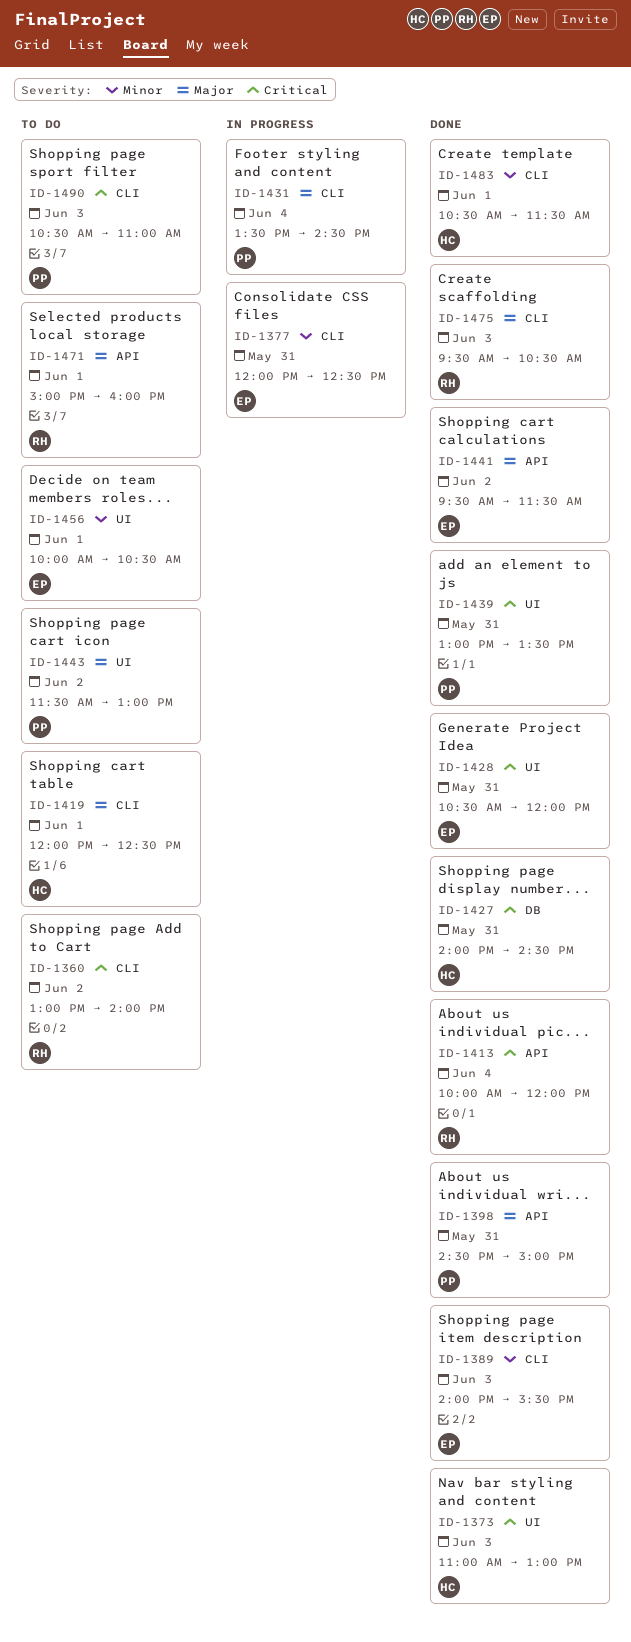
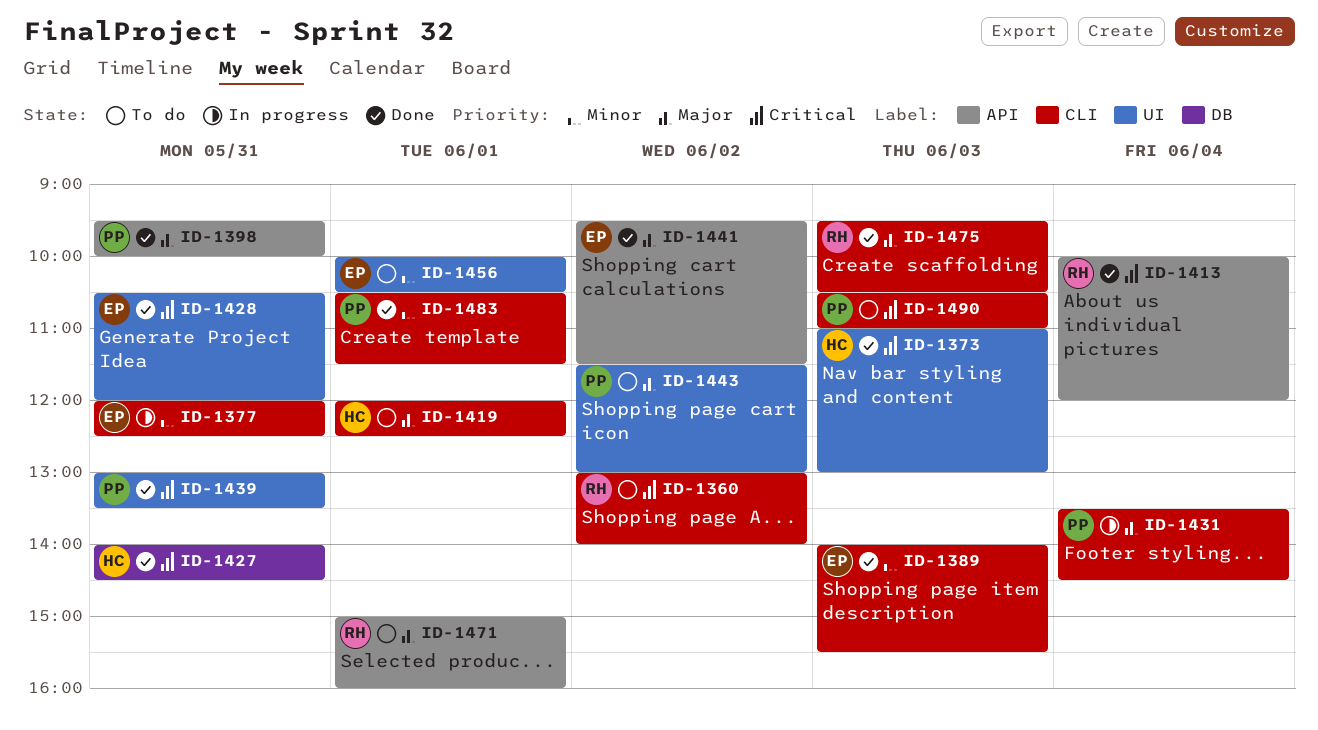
ID-1398, begins: 14:30 -> 09:30
ID-1398, ends: 15:00 -> 10:00
ID-1483, owner: HC -> PP

